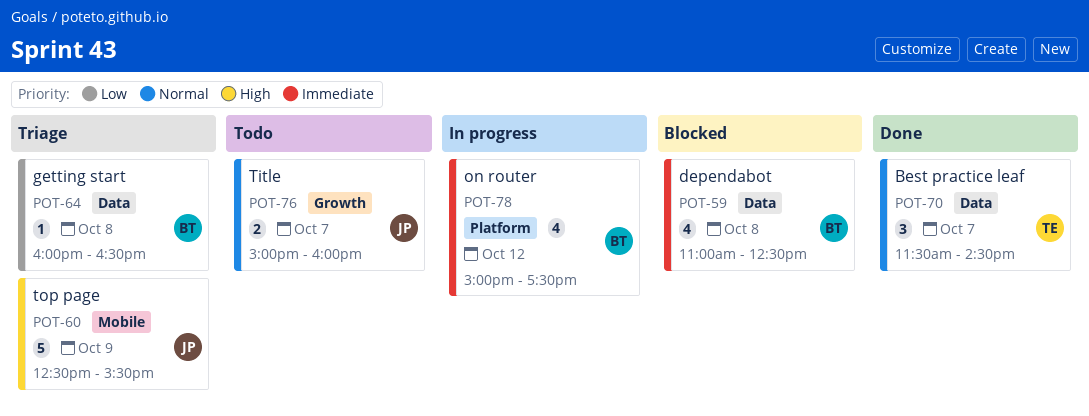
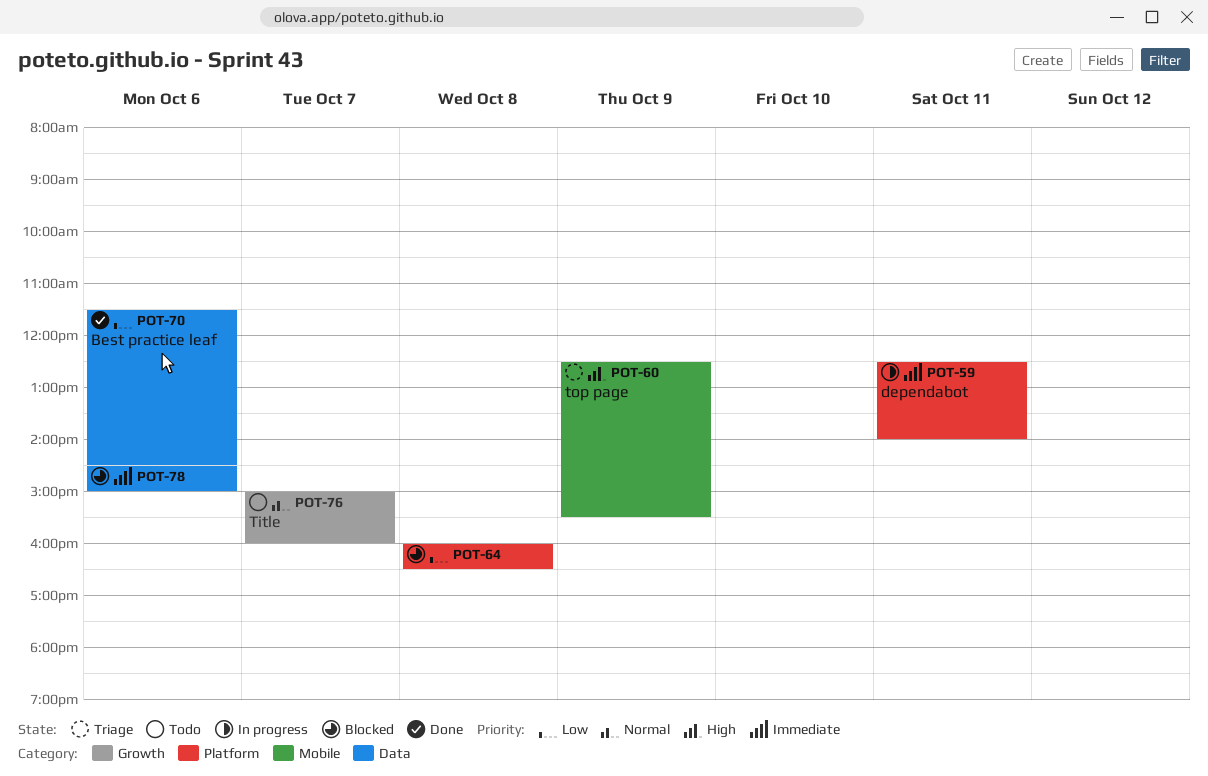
POT-59, status: Blocked -> In progress
POT-59, label: Data -> Platform
POT-59, day: Oct 8 -> Oct 11
POT-59, begins: 11:00 -> 12:30
POT-59, ends: 12:30 -> 14:00
POT-64, status: Triage -> Blocked
POT-64, label: Data -> Platform
POT-70, priority: Normal -> Low
POT-70, day: Oct 7 -> Oct 6
POT-78, status: In progress -> Blocked
POT-78, label: Platform -> Data
POT-78, day: Oct 12 -> Oct 6
POT-78, begins: 15:00 -> 14:30
POT-78, ends: 17:30 -> 15:00

